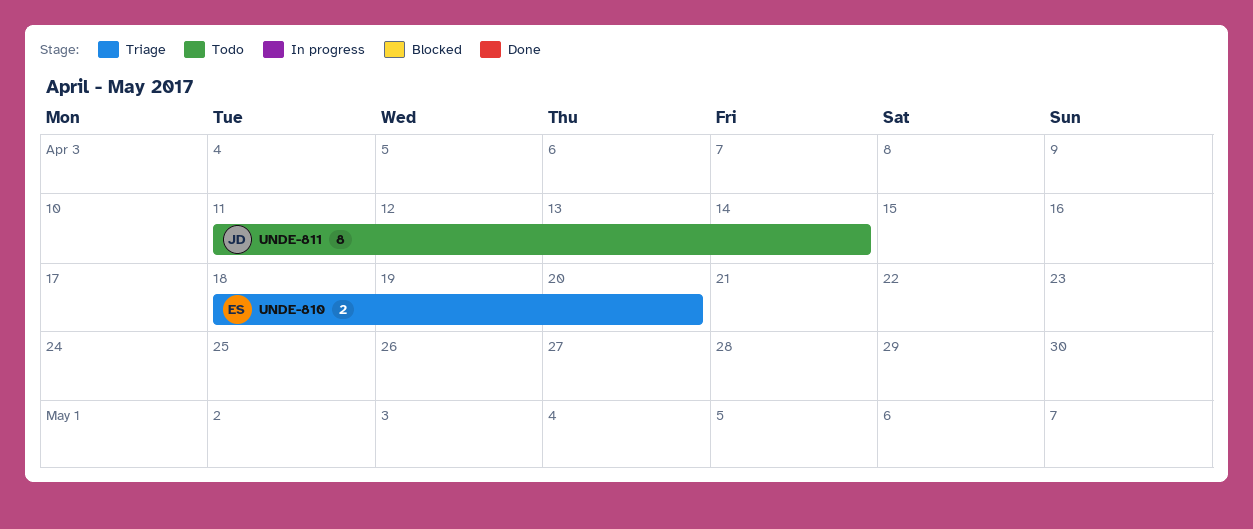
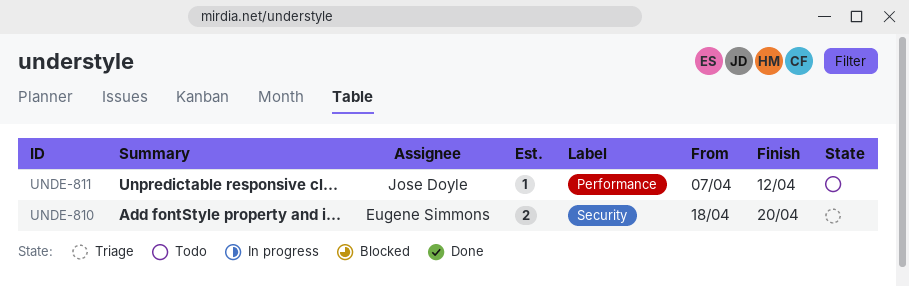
UNDE-811, estimate: 8 -> 1
UNDE-811, start: Apr 11 -> Apr 7
UNDE-811, due: Apr 14 -> Apr 12

